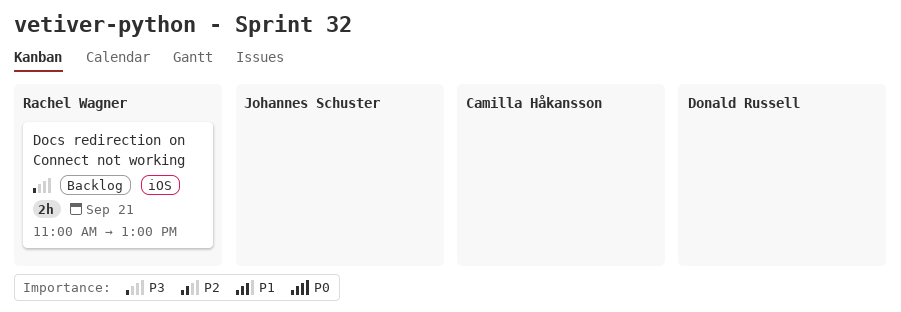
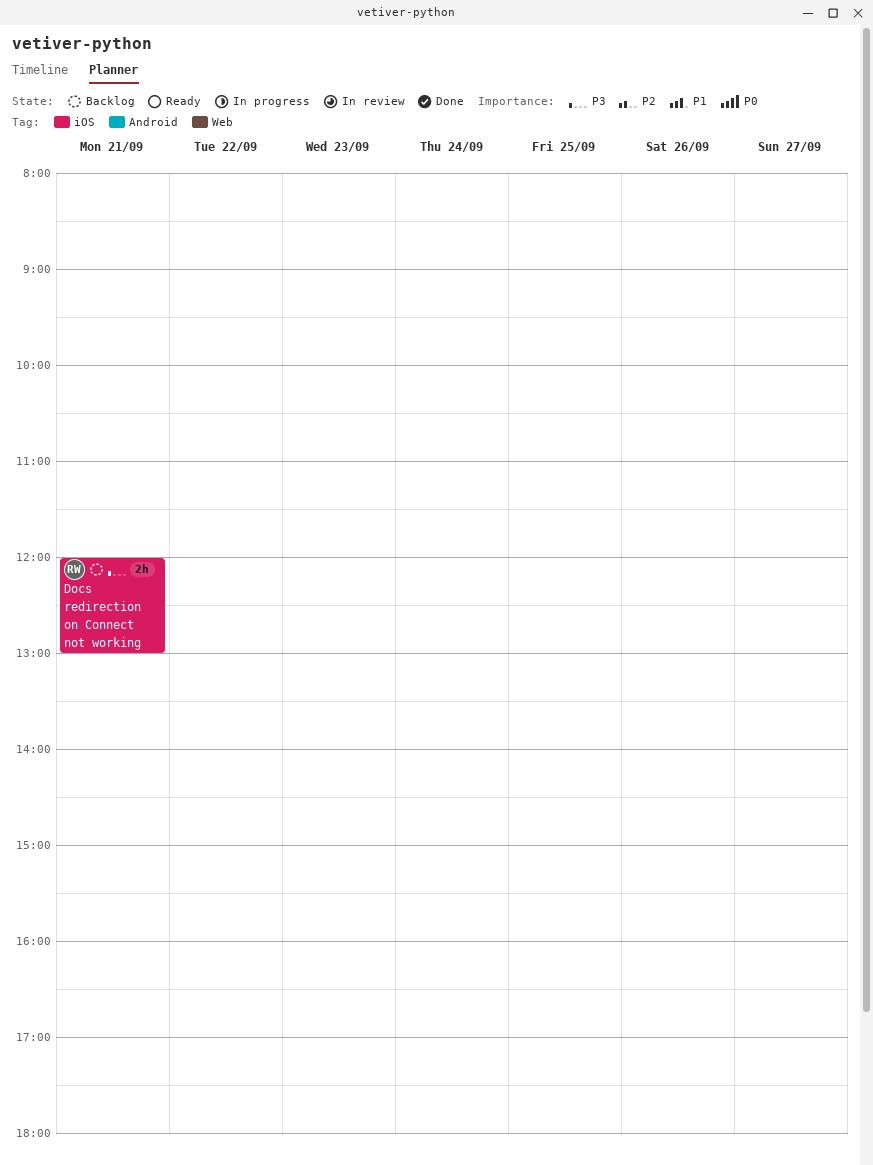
Docs redirection on Connect not working, begins: 11:00 -> 12:00

